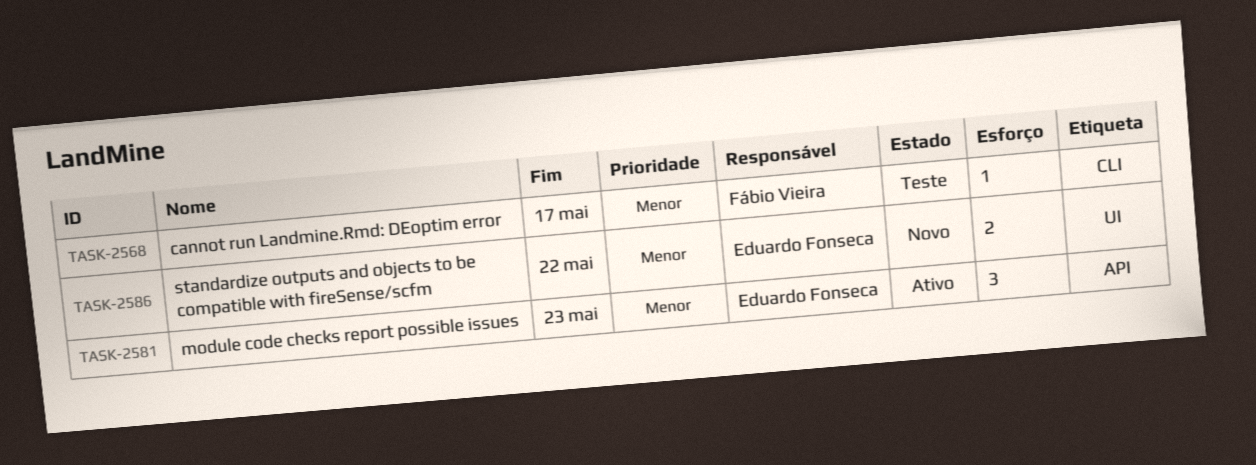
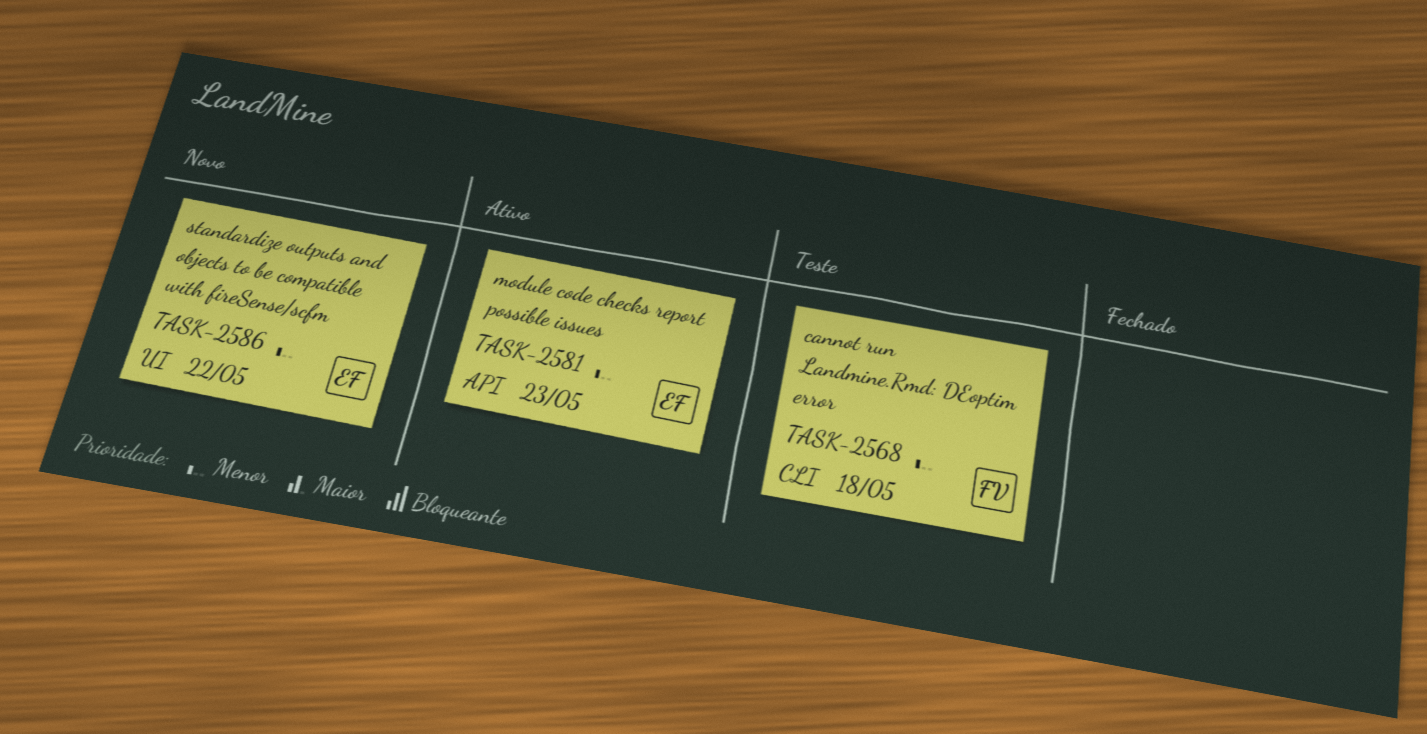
TASK-2568, due: May 17 -> May 18

